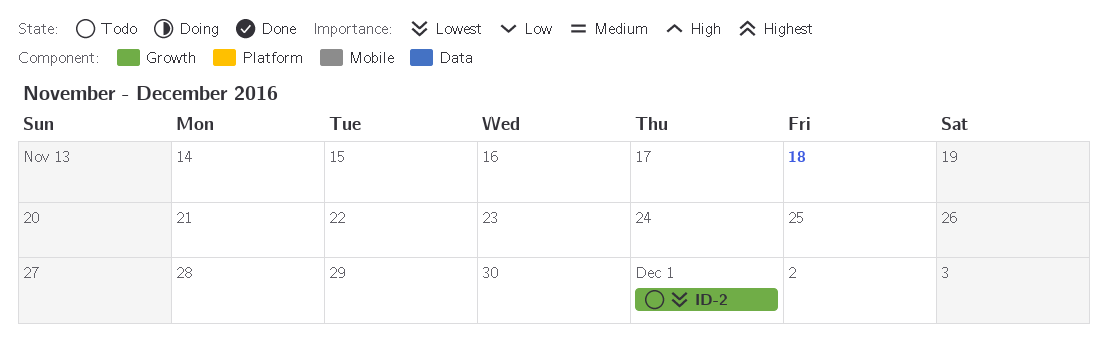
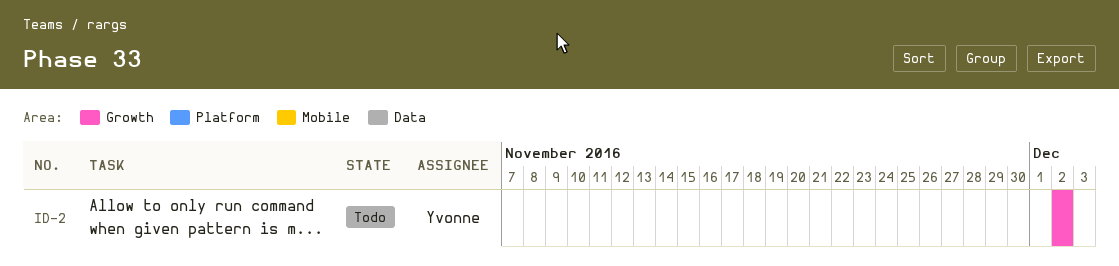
ID-2, start: Dec 1 -> Dec 2
ID-2, due: Dec 1 -> Dec 2

